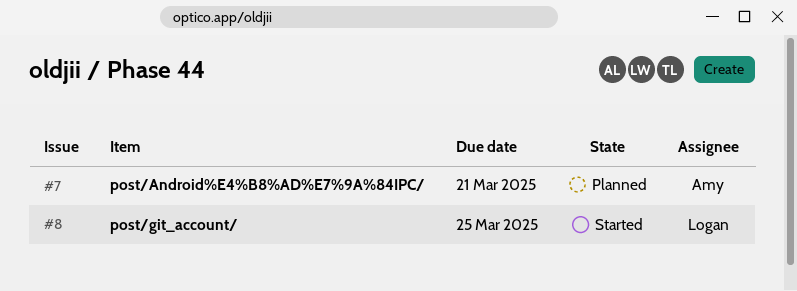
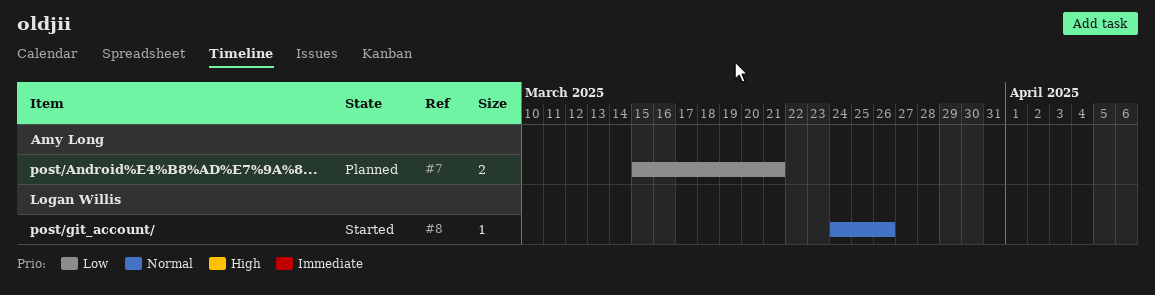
#8, due: Mar 25 -> Mar 26

